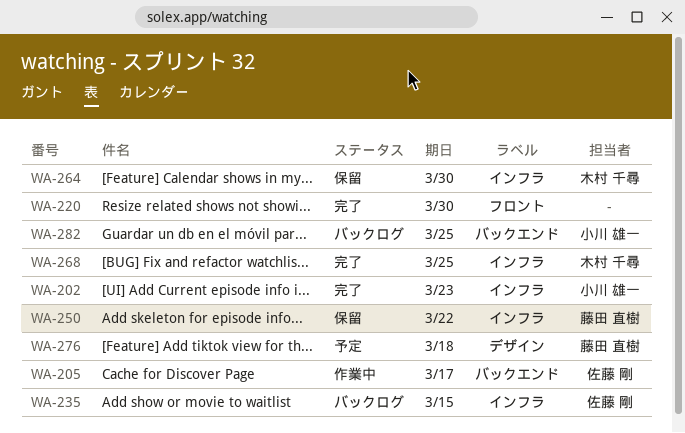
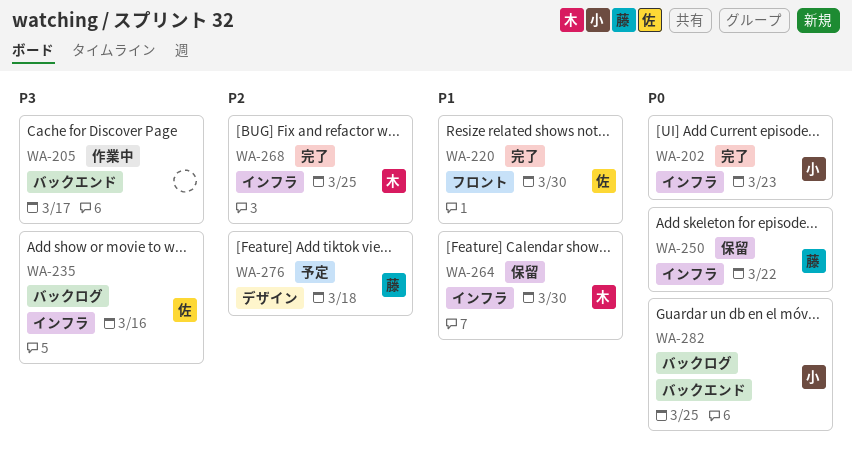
WA-205, owner: 佐藤 剛 -> none
WA-220, owner: none -> 佐藤 剛
WA-235, due: Mar 15 -> Mar 16

